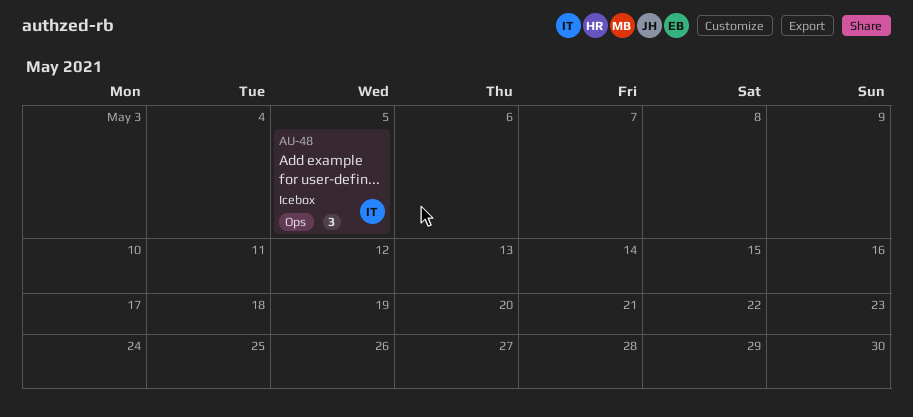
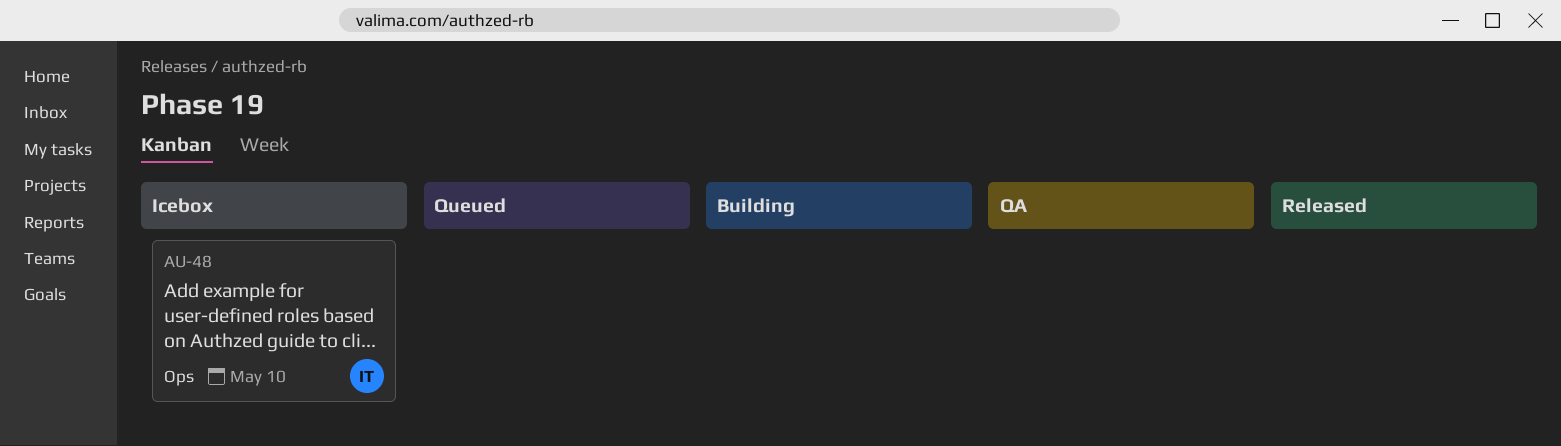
AU-48, due: May 5 -> May 10

